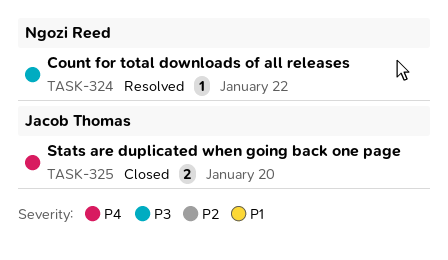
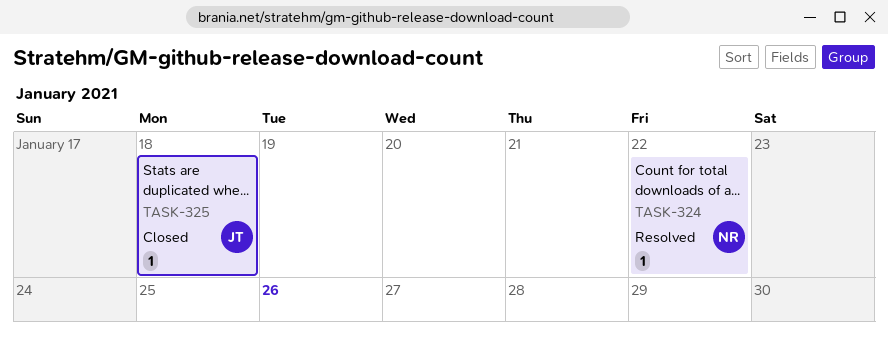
TASK-325, estimate: 2 -> 1
TASK-325, due: Jan 20 -> Jan 18

